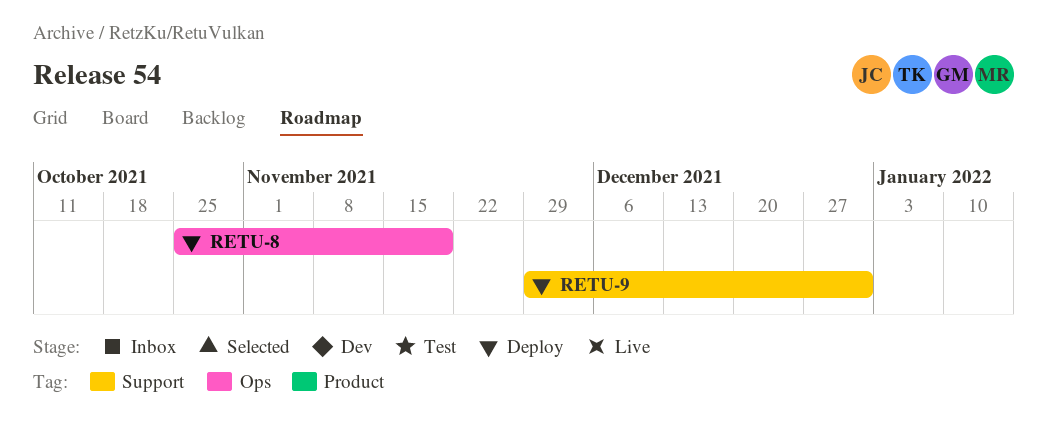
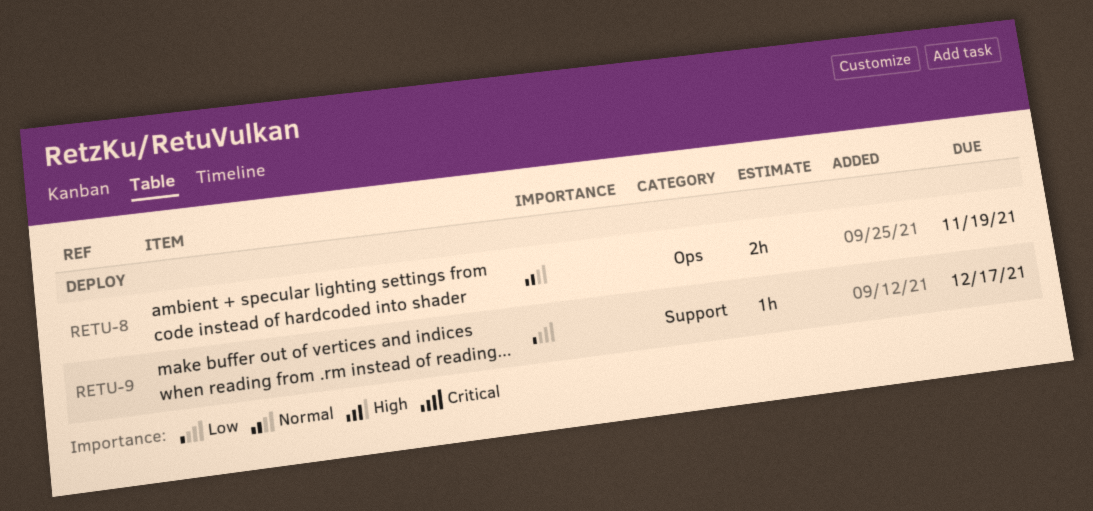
RETU-9, due: Dec 31 -> Dec 17

